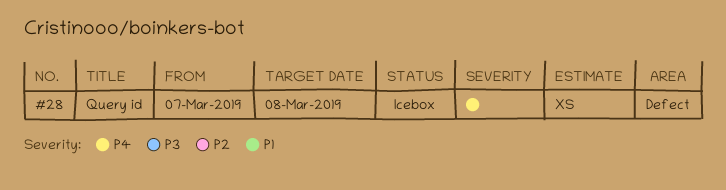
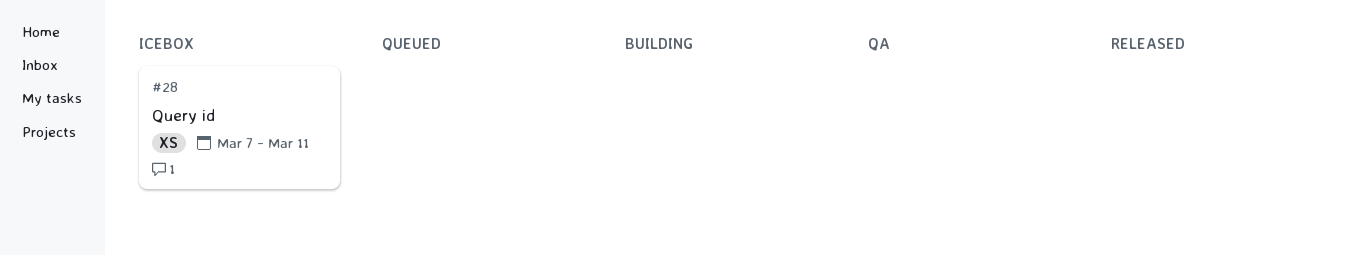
#28, due: Mar 8 -> Mar 11

